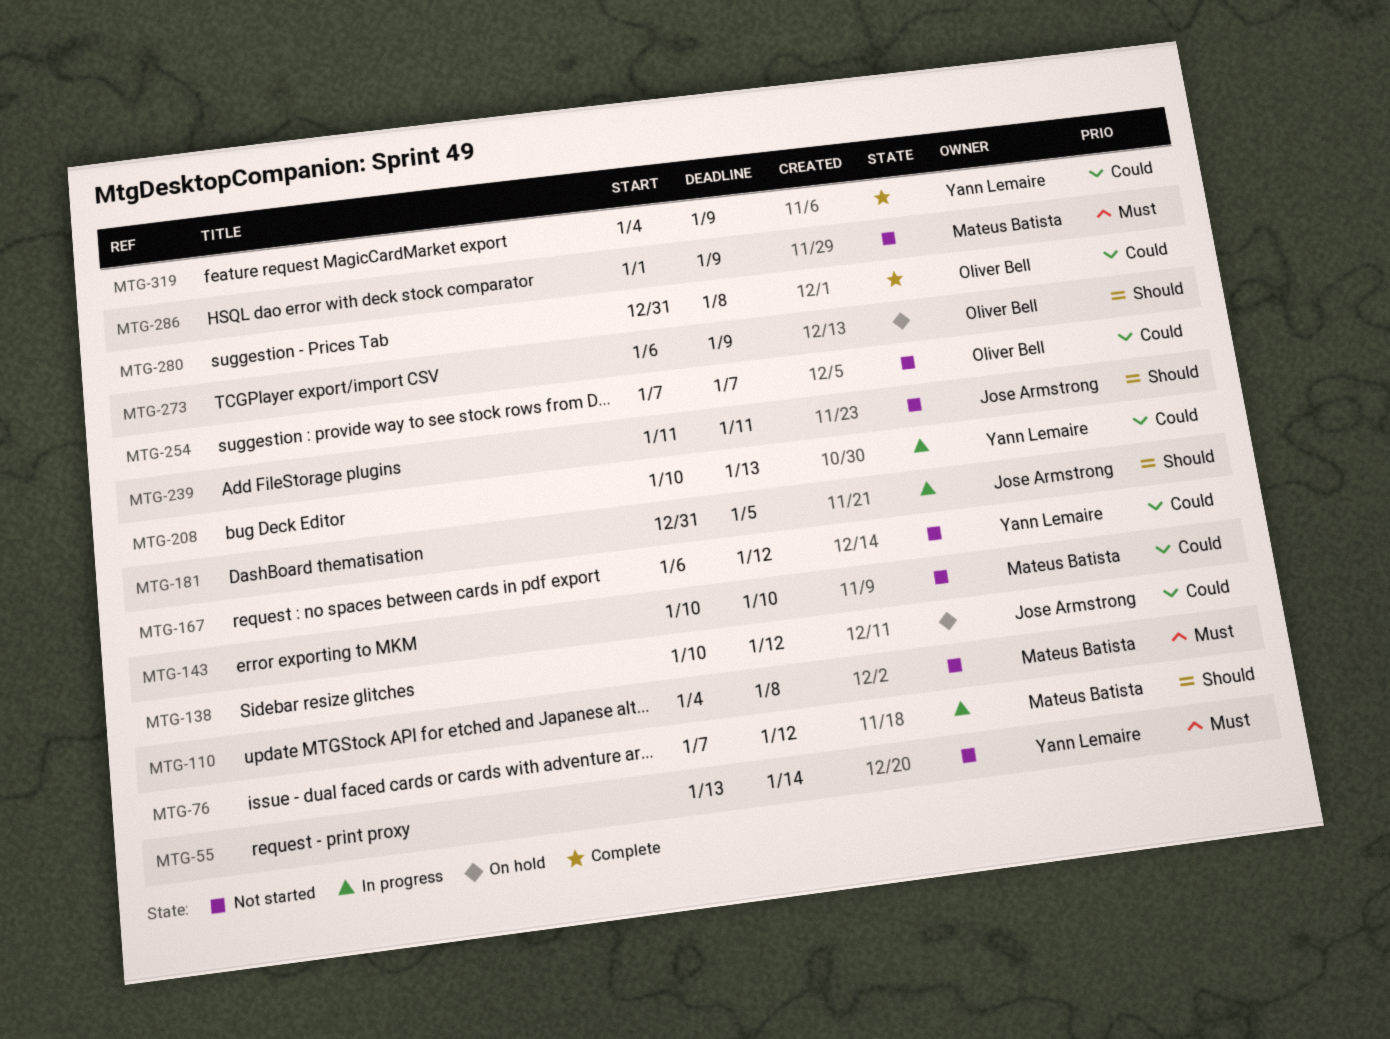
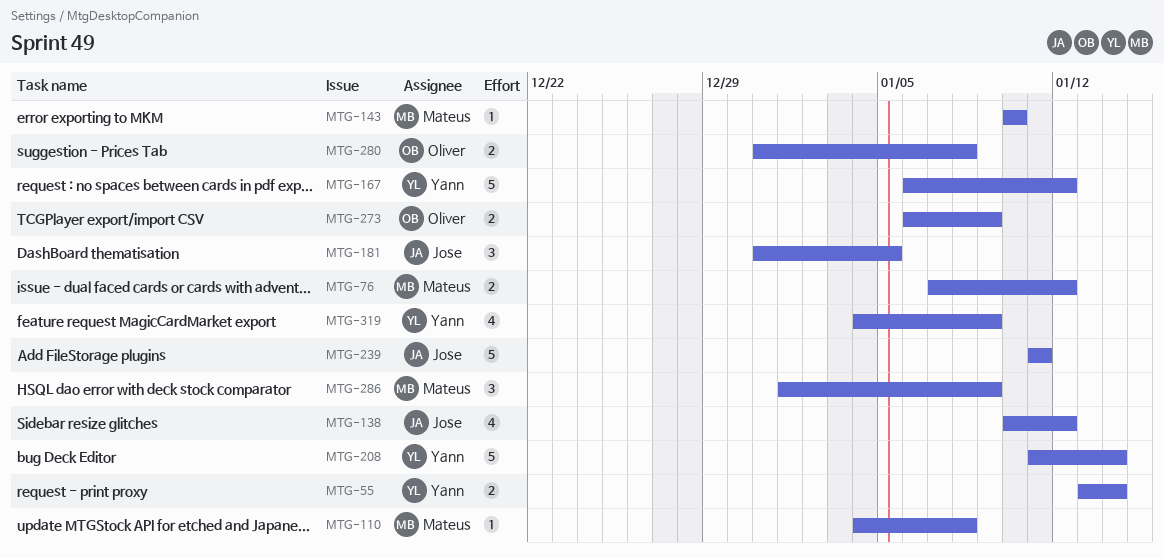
MTG-208, start: Jan 10 -> Jan 11
MTG-208, due: Jan 13 -> Jan 14
MTG-254: present -> none

